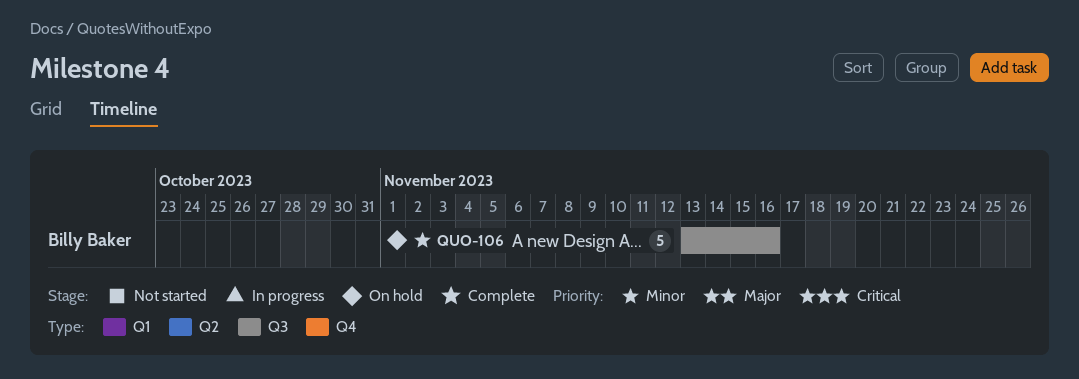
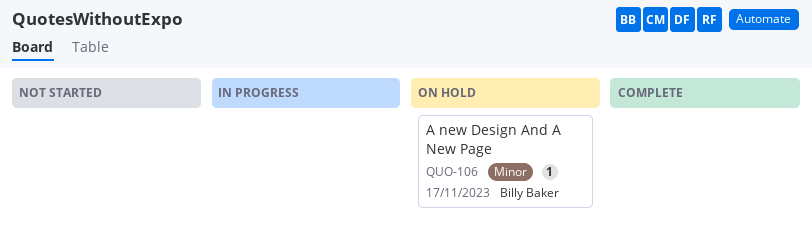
QUO-106, estimate: 5 -> 1
QUO-106, due: Nov 16 -> Nov 17

